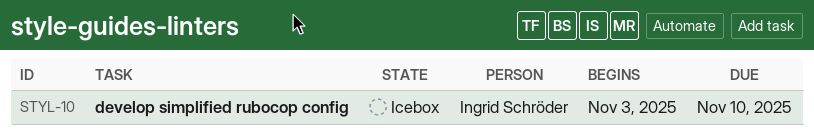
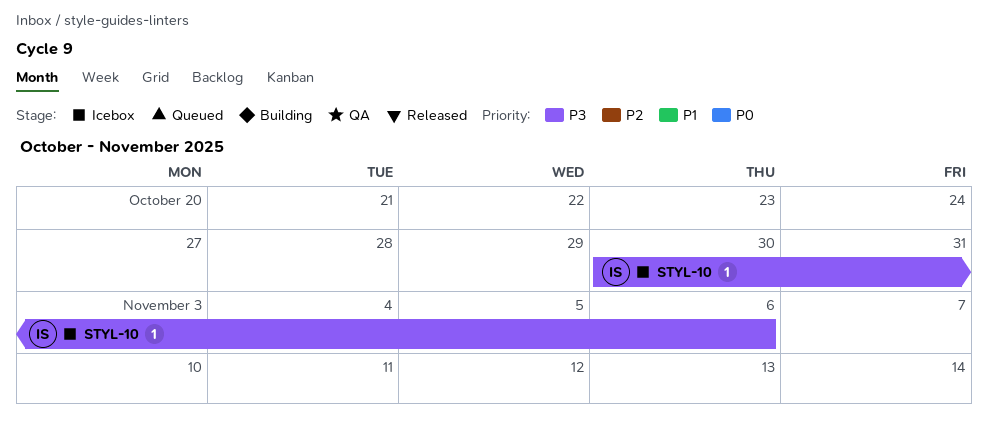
STYL-10, start: Nov 3 -> Oct 30
STYL-10, due: Nov 10 -> Nov 6

